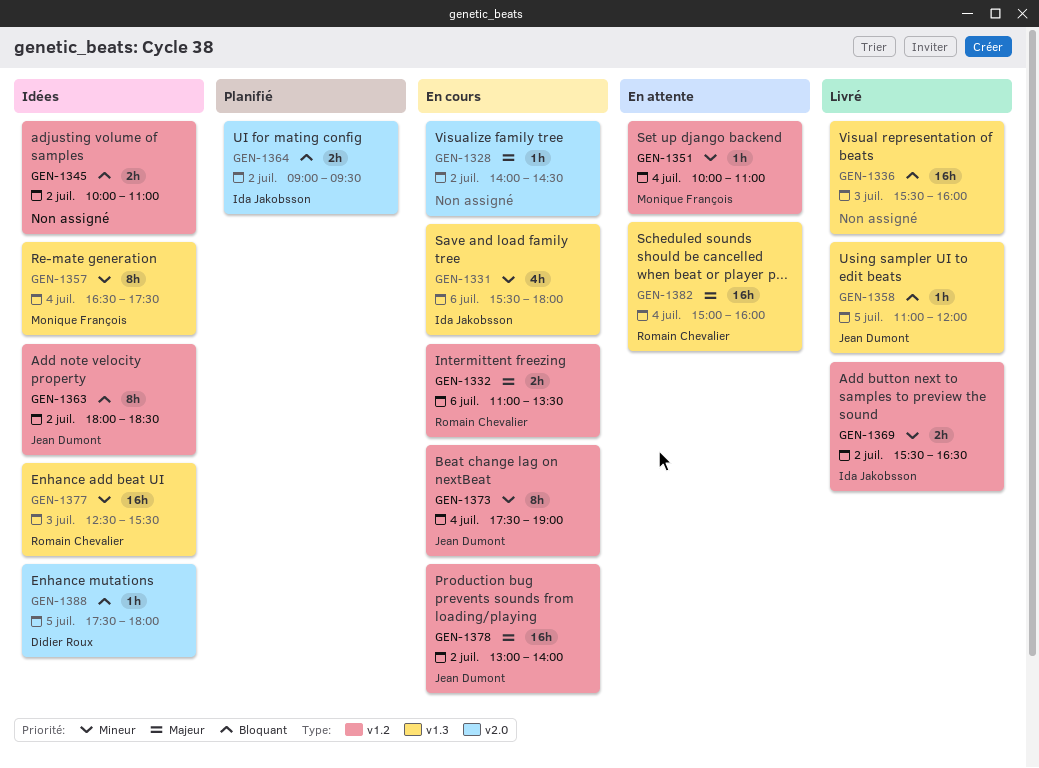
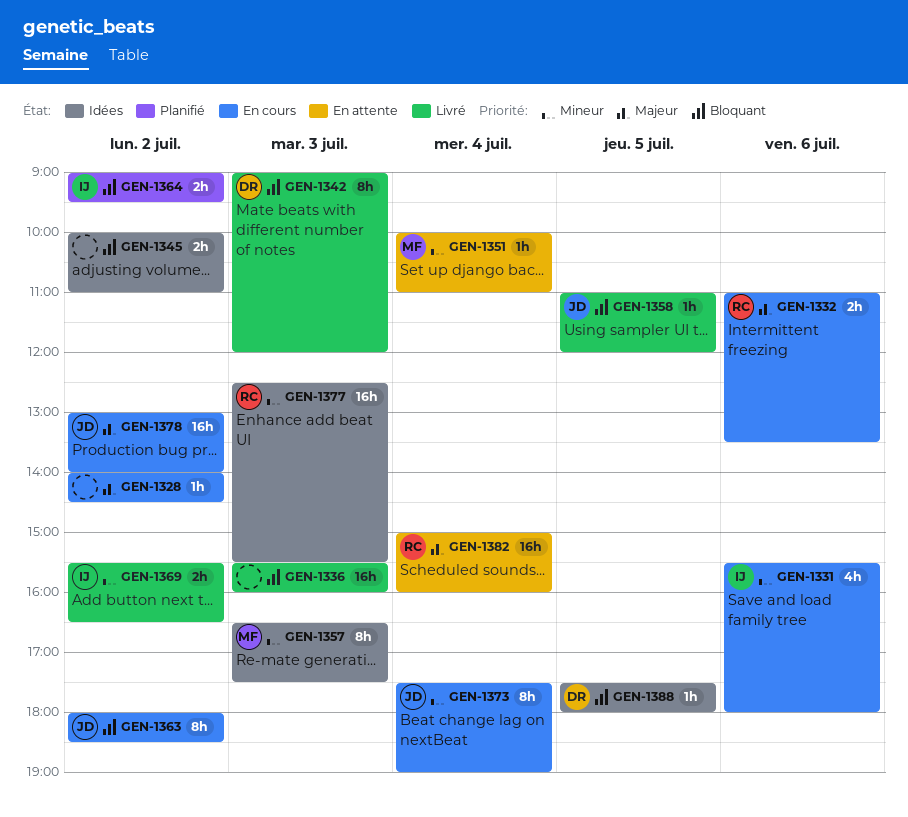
GEN-1342: none -> present
GEN-1357, day: Jul 4 -> Jul 3
GEN-1363, status: Idées -> En cours

